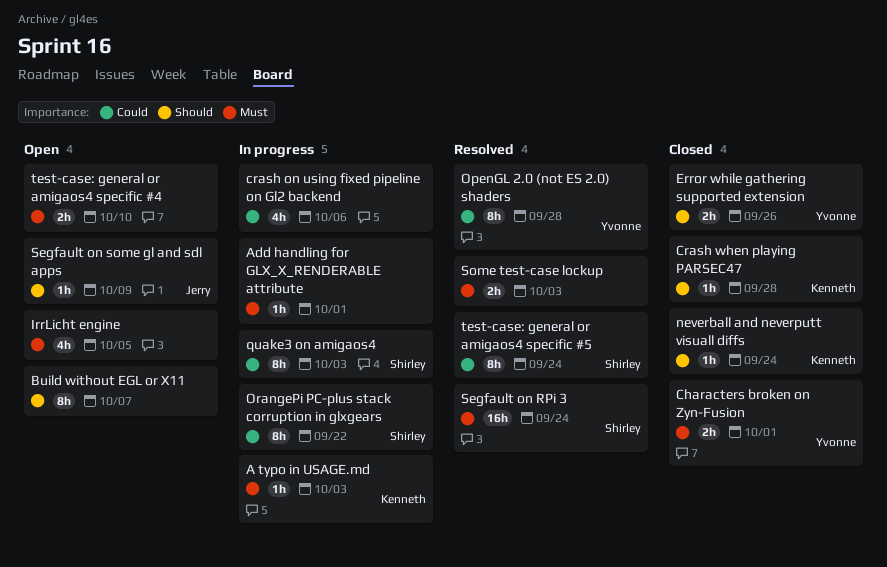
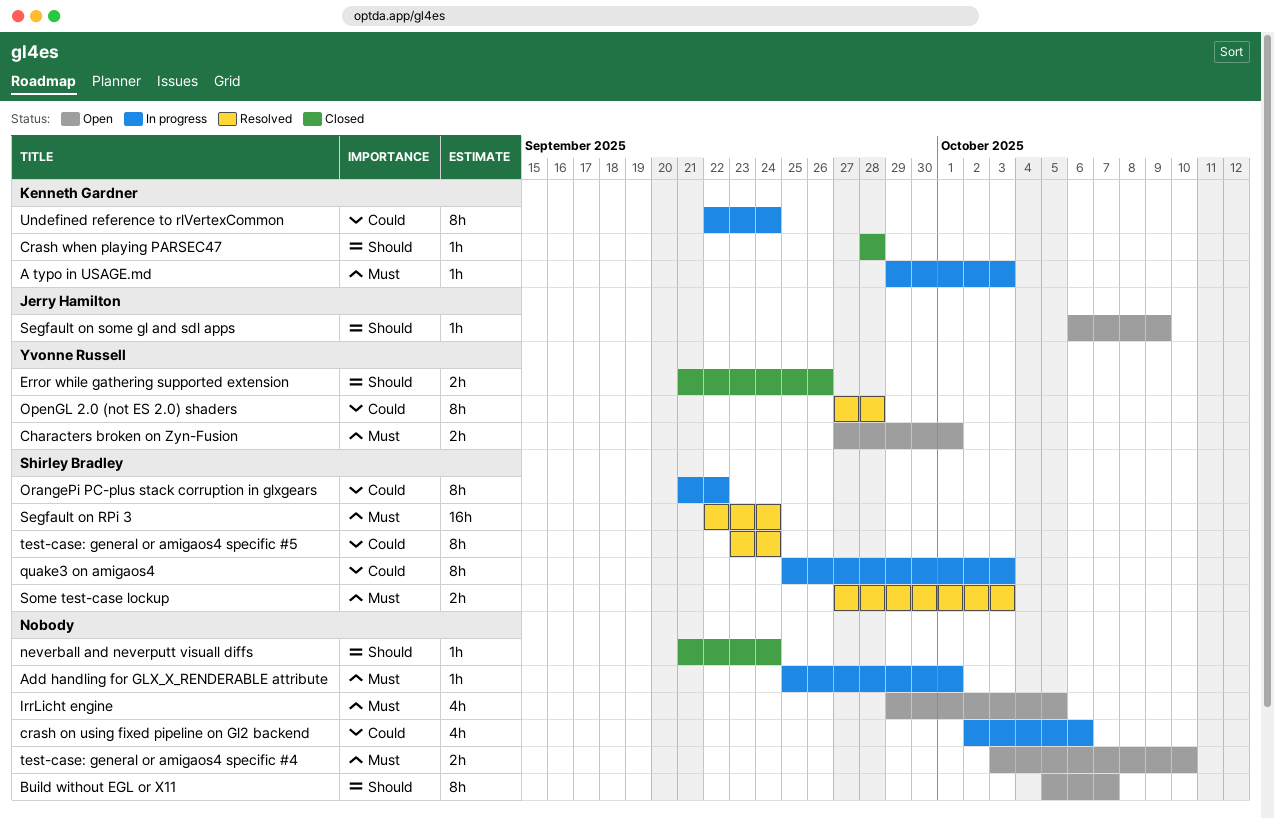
Characters broken on Zyn-Fusion, status: Closed -> Open
neverball and neverputt visuall diffs, owner: Kenneth Gardner -> none
Some test-case lockup, owner: none -> Shirley Bradley
Undefined reference to rlVertexCommon: none -> present

